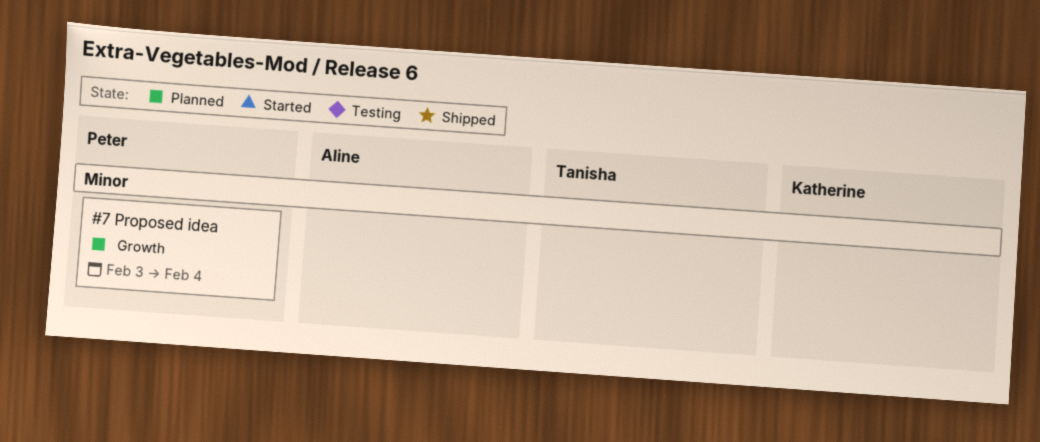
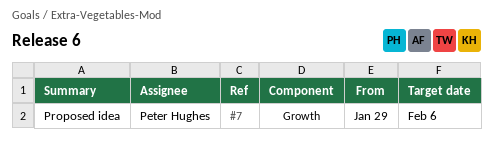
#7, start: Feb 3 -> Jan 29
#7, due: Feb 4 -> Feb 6

